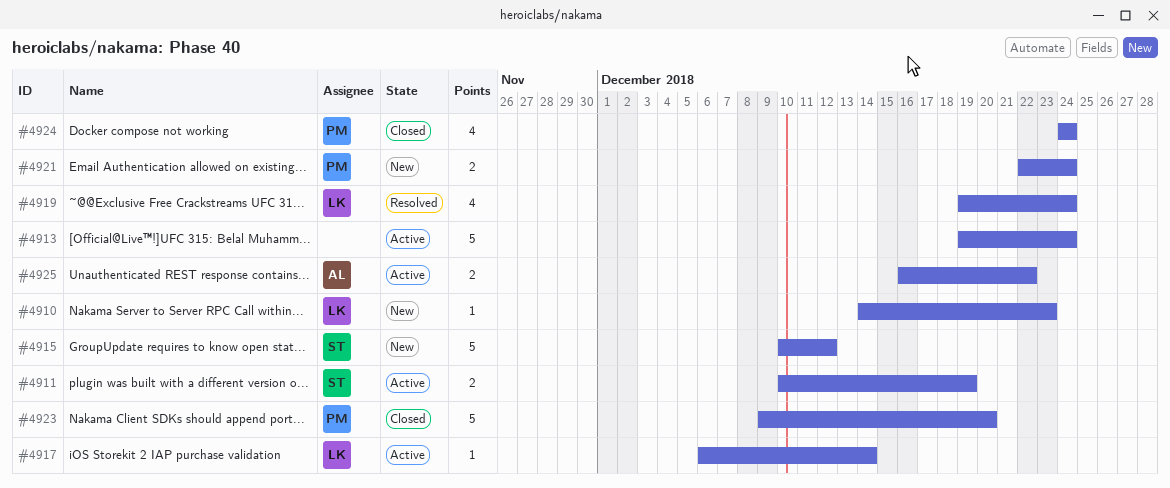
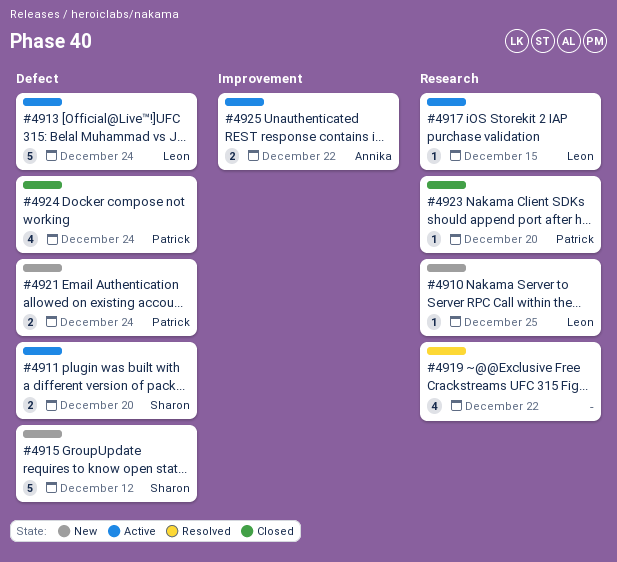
#4910, due: Dec 23 -> Dec 25
#4911, due: Dec 19 -> Dec 20
#4913, owner: none -> Leon
#4917, due: Dec 14 -> Dec 15
#4919, owner: Leon -> none
#4919, due: Dec 24 -> Dec 22
#4923, estimate: 5 -> 1

